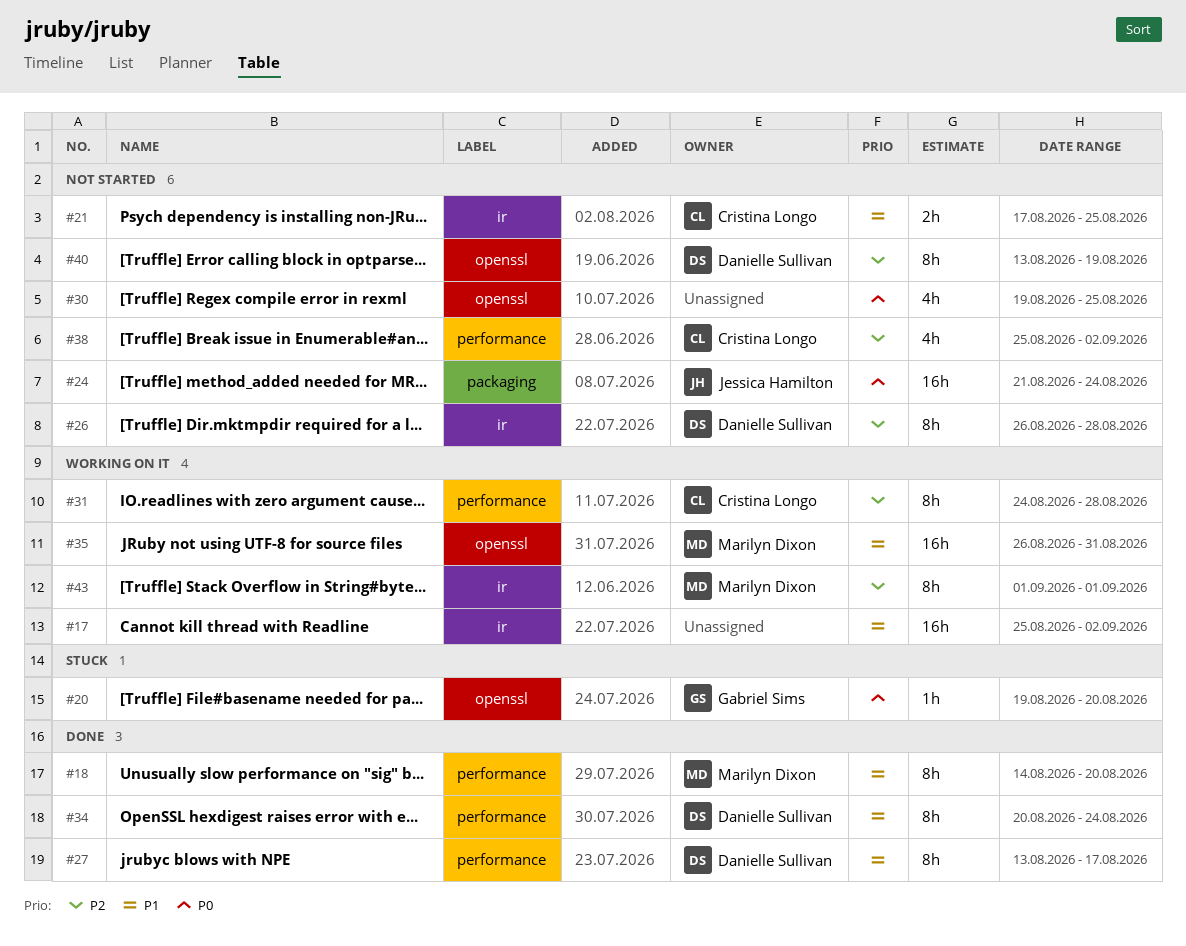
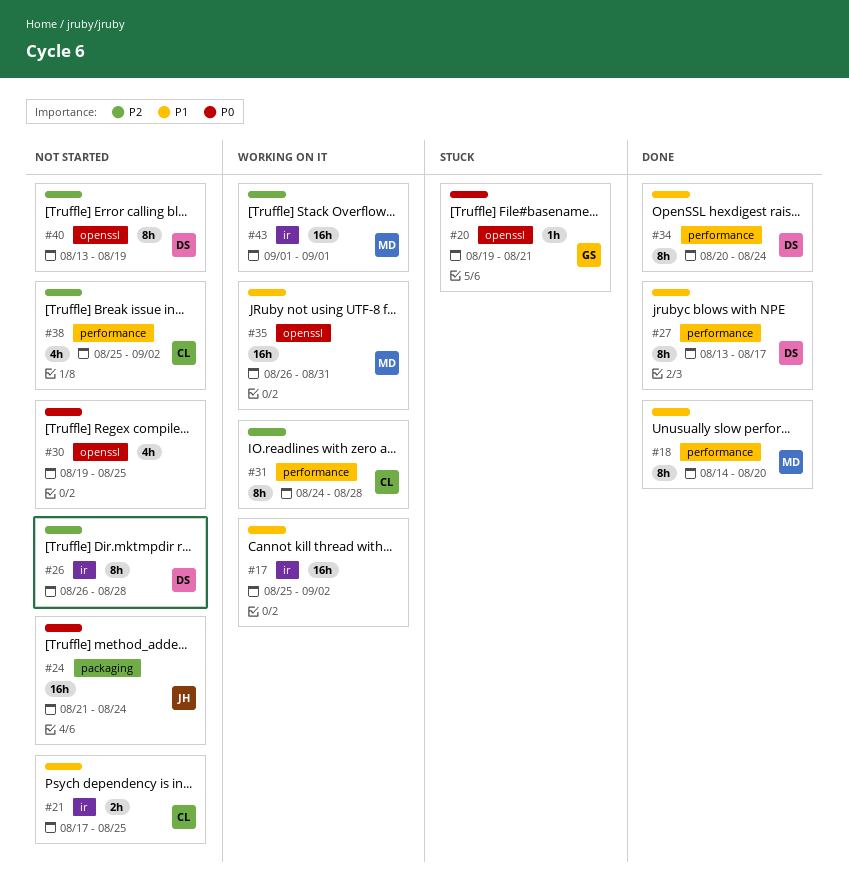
#20, due: Aug 20 -> Aug 21
#43, estimate: 8h -> 16h

